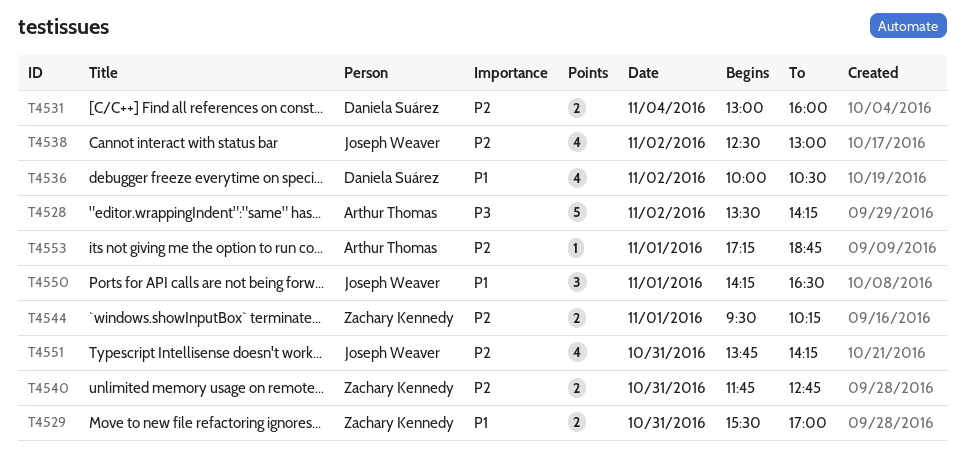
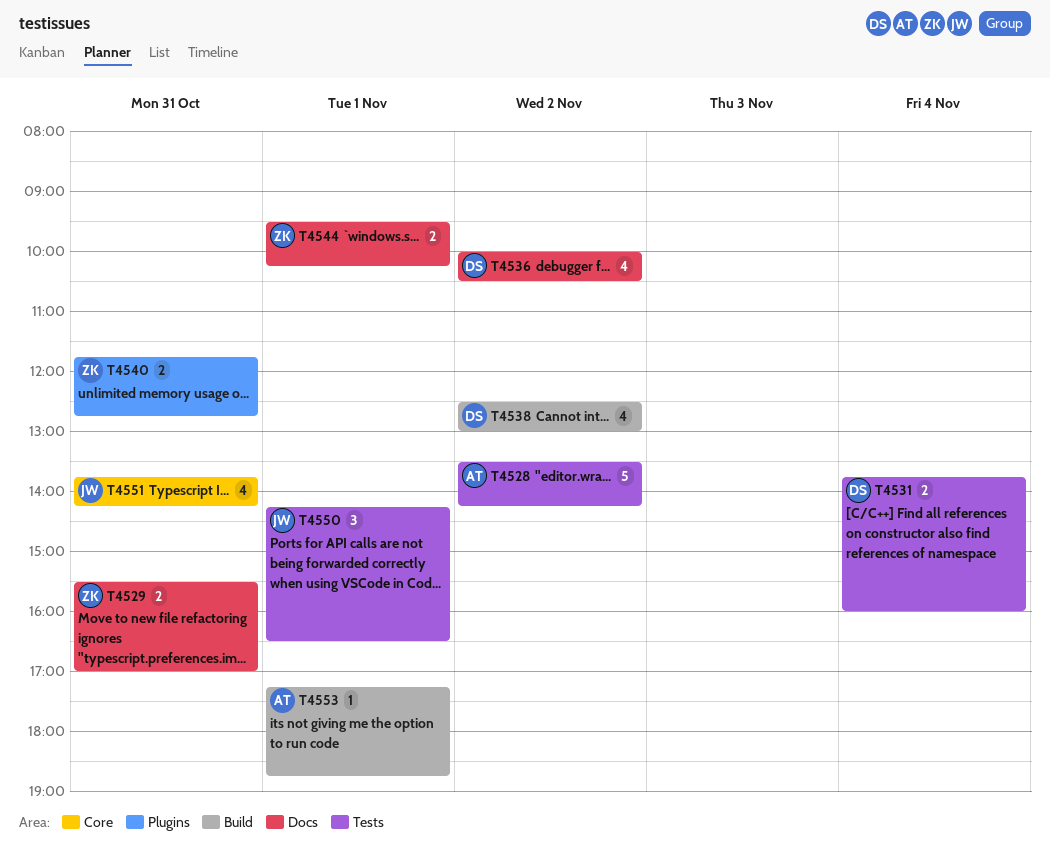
T4531, begins: 13:00 -> 13:45
T4538, owner: Joseph Weaver -> Daniela Suárez

